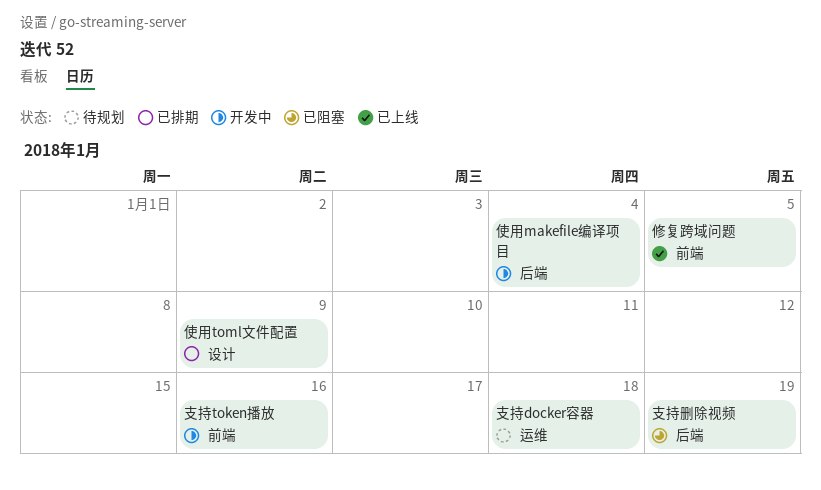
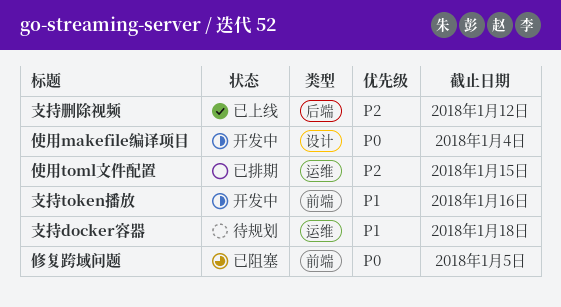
使用makefile编译项目, label: 后端 -> 设计
使用toml文件配置, label: 设计 -> 运维
使用toml文件配置, due: Jan 9 -> Jan 15
修复跨域问题, status: 已上线 -> 已阻塞
支持删除视频, status: 已阻塞 -> 已上线
支持删除视频, due: Jan 19 -> Jan 12

